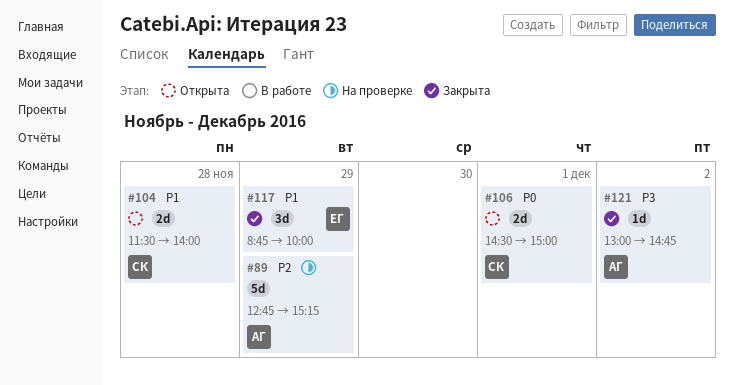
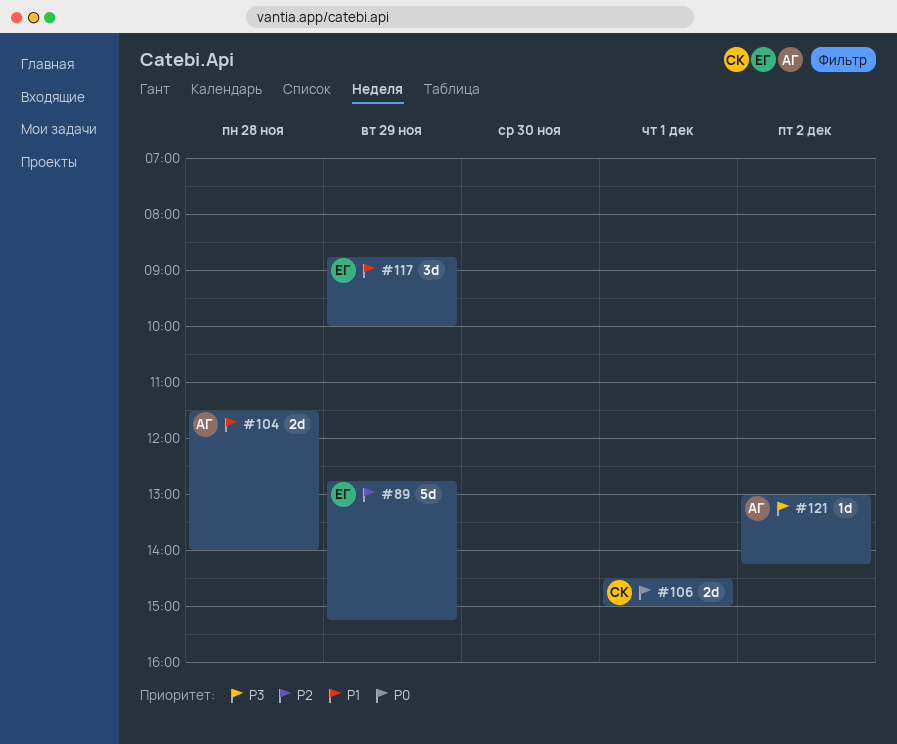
#89, owner: АГ -> ЕГ
#104, owner: СК -> АГ
#121, ends: 14:45 -> 14:15

